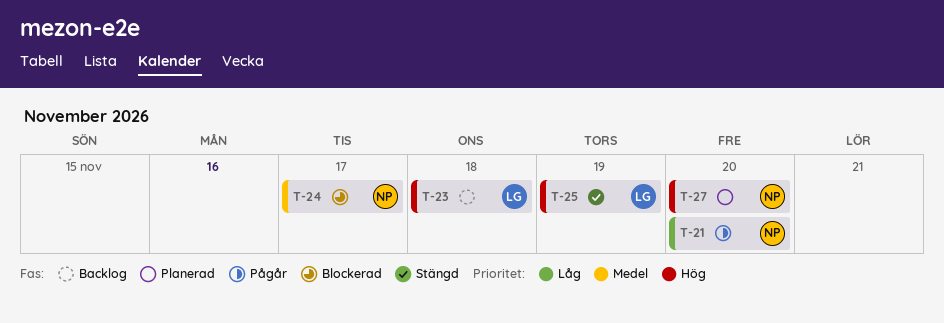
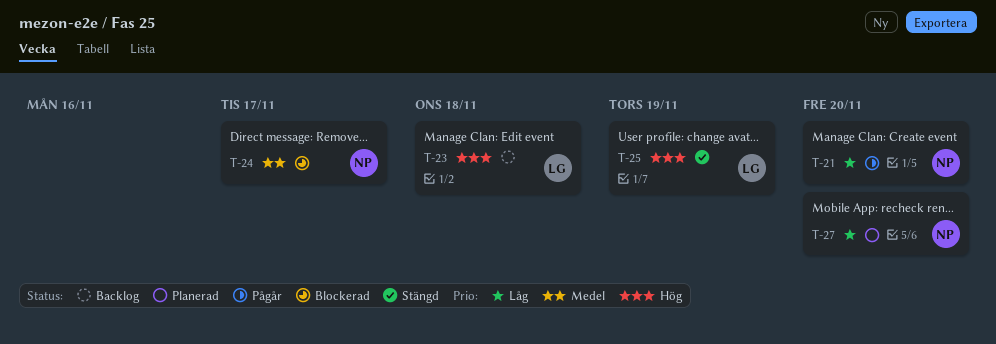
T-27, priority: Hög -> Låg

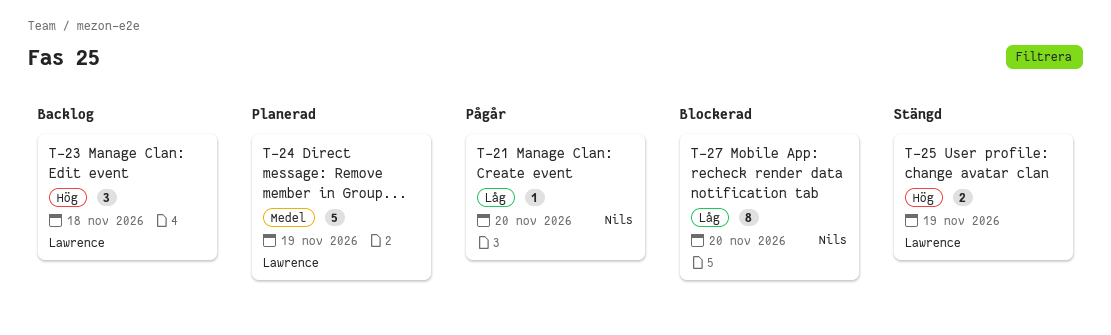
T-24, status: Blockerad -> Planerad
T-24, owner: Nils -> Lawrence
T-24, due: Nov 17 -> Nov 19
T-27, status: Planerad -> Blockerad

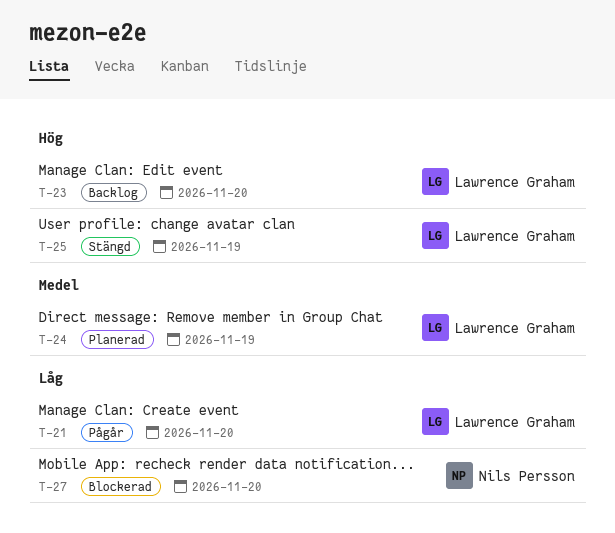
T-21, owner: Nils Persson -> Lawrence Graham
T-23, due: Nov 18 -> Nov 20

